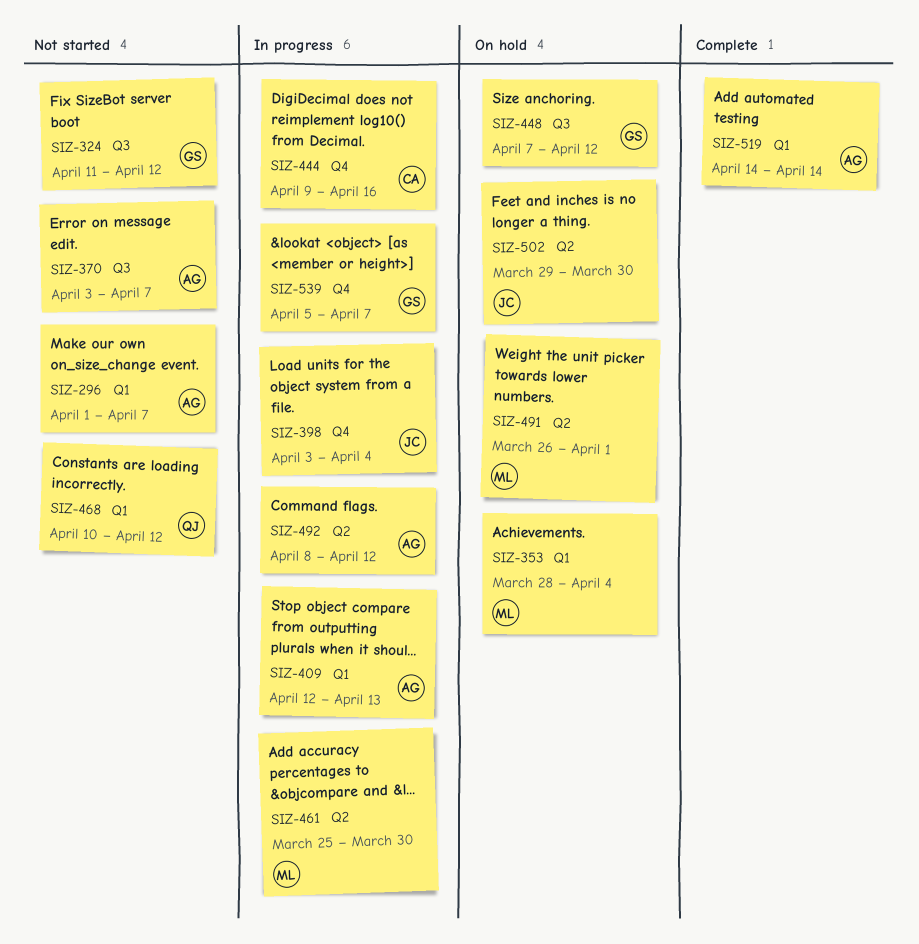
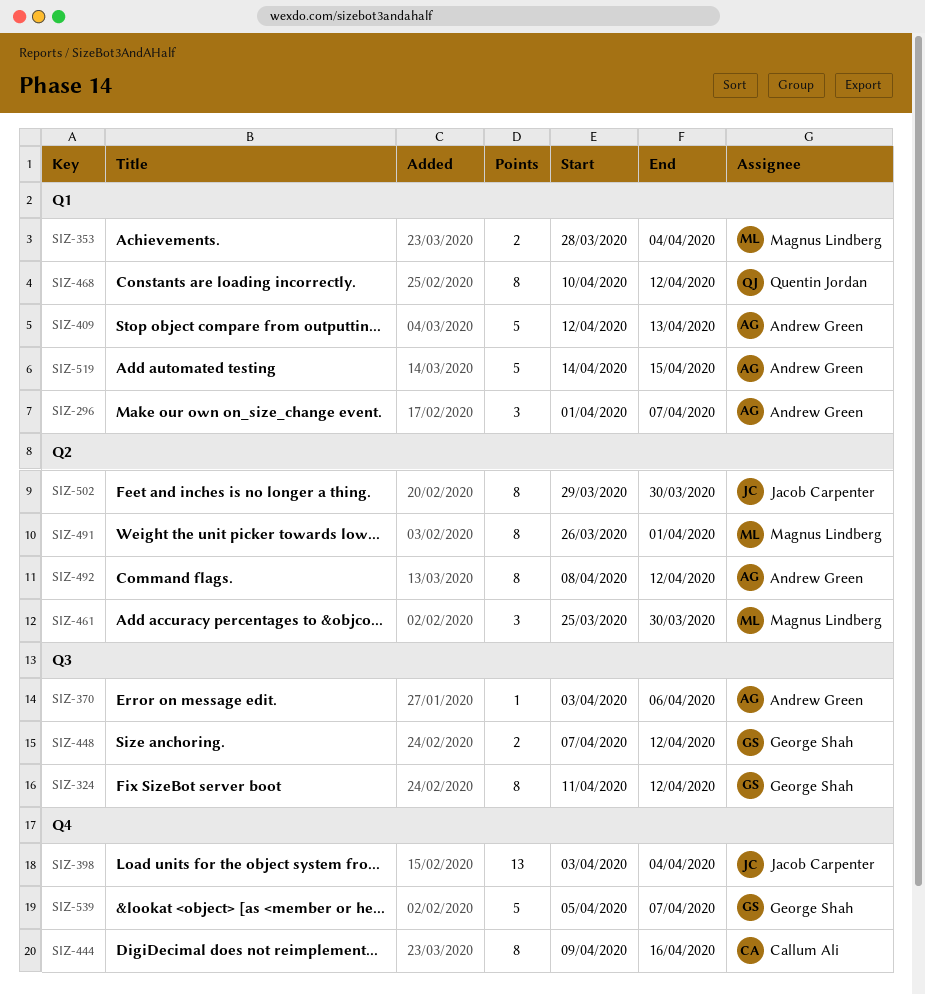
SIZ-370, due: Apr 7 -> Apr 6
SIZ-519, due: Apr 14 -> Apr 15

